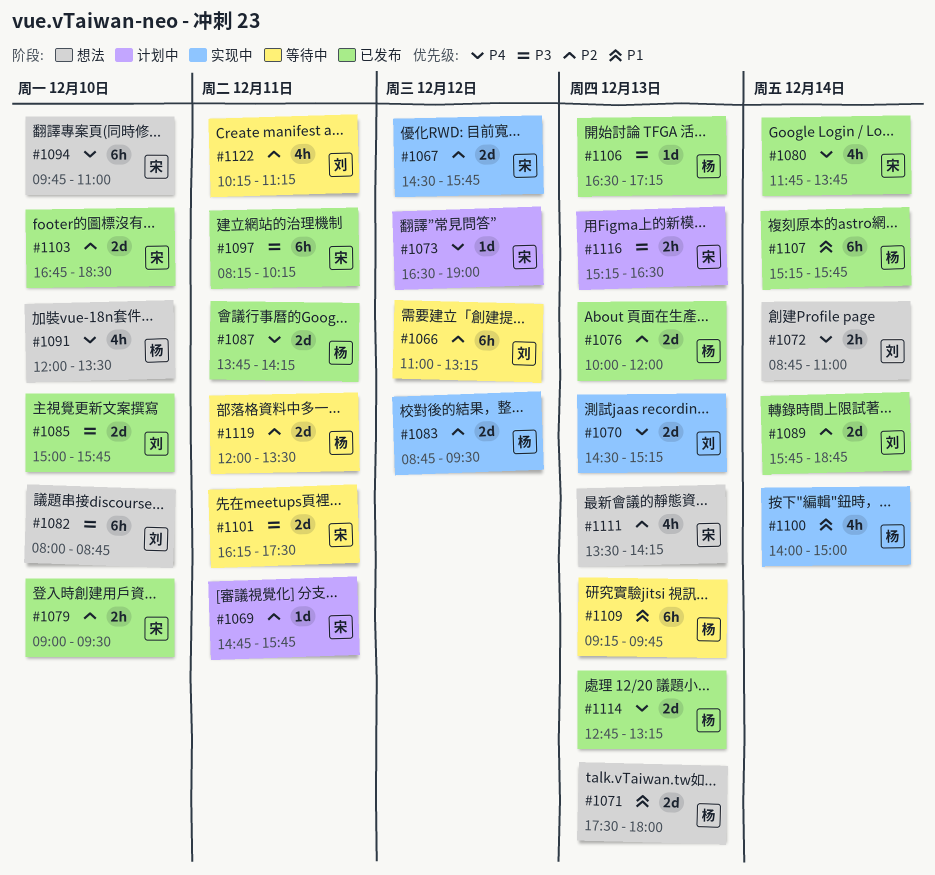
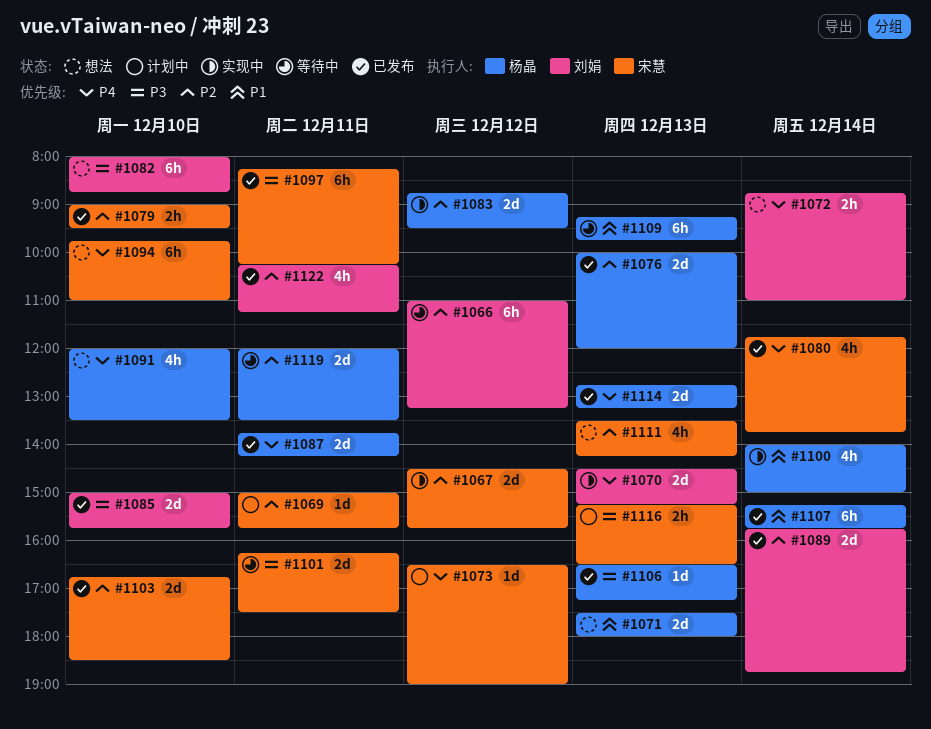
#1069, begins: 14:45 -> 15:00
#1122, status: 等待中 -> 已发布

